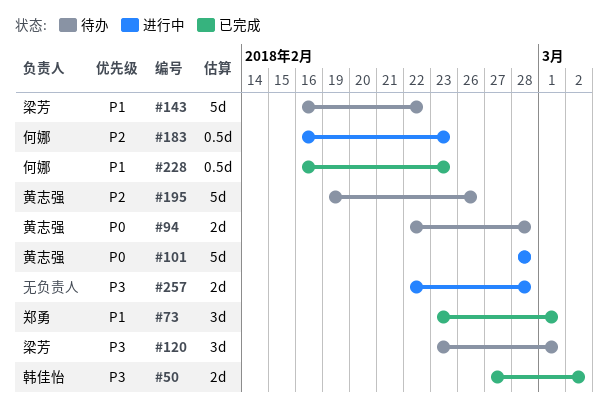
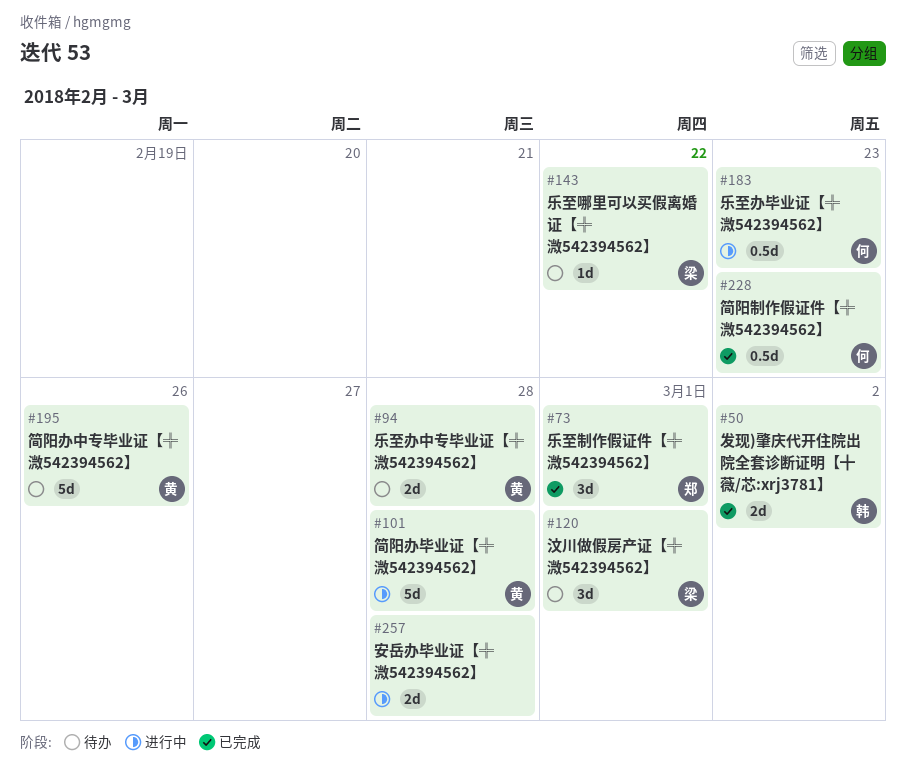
#143, estimate: 5d -> 1d

